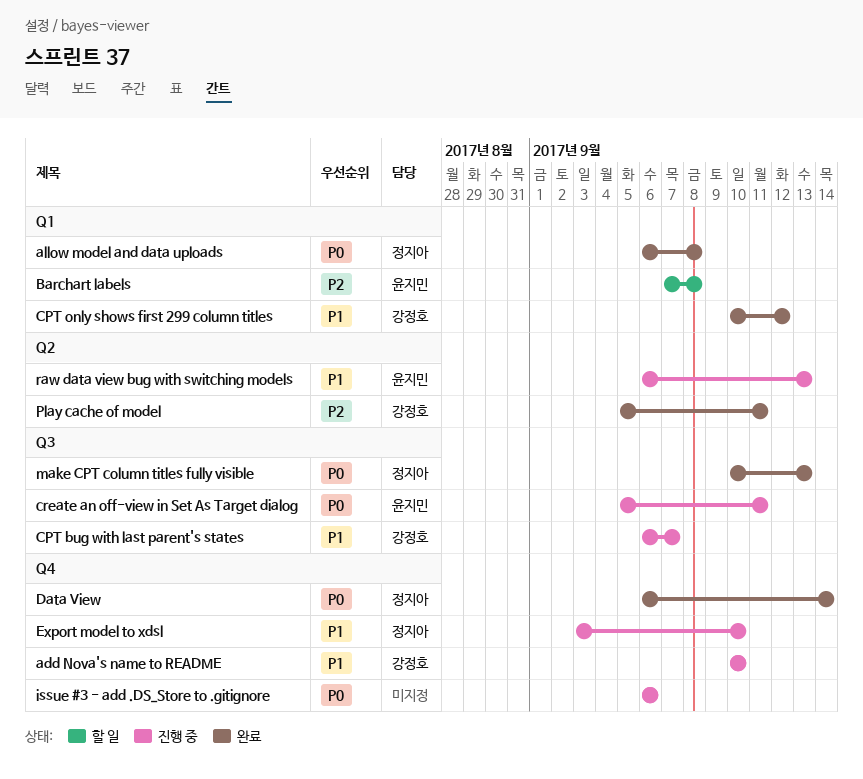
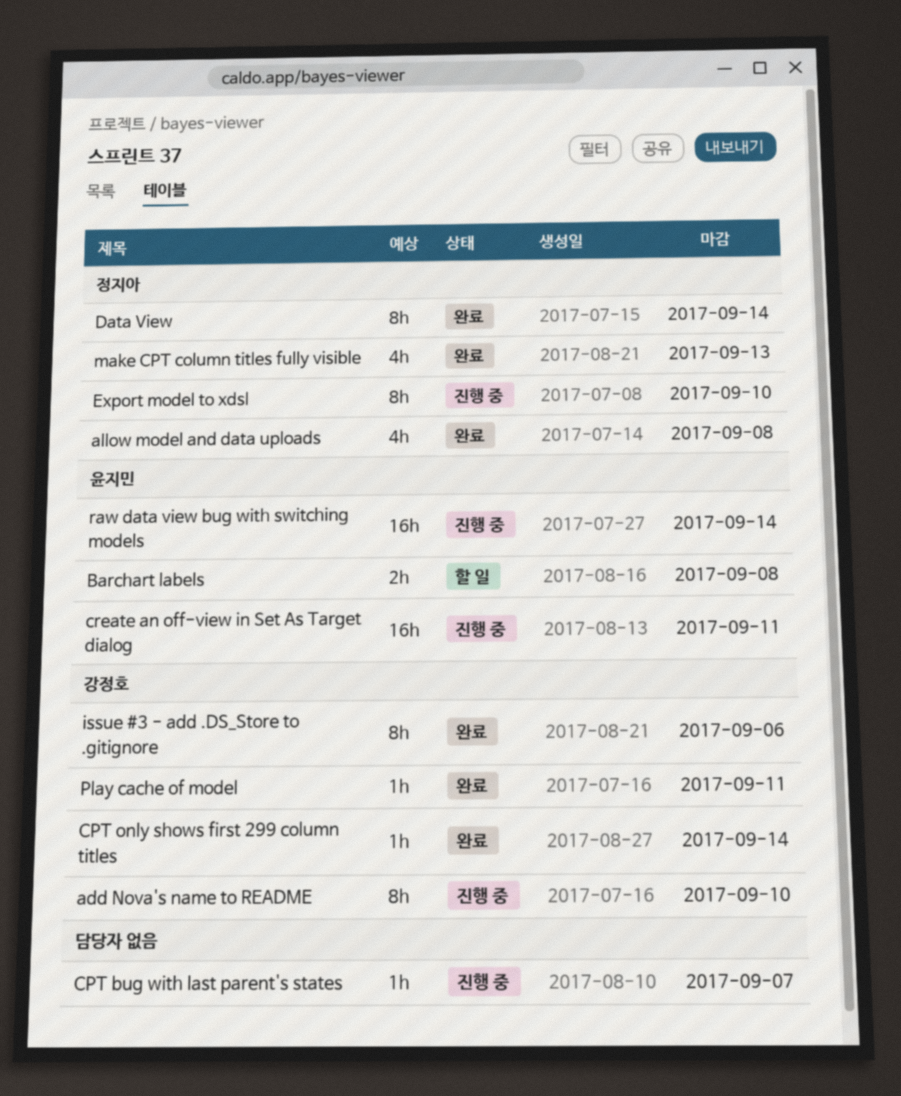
CPT bug with last parent's states, owner: 강정호 -> none
CPT only shows first 299 column titles, due: Sep 12 -> Sep 14
issue #3 - add .DS_Store to .gitignore, status: 진행 중 -> 완료
issue #3 - add .DS_Store to .gitignore, owner: none -> 강정호
raw data view bug with switching models, due: Sep 13 -> Sep 14

